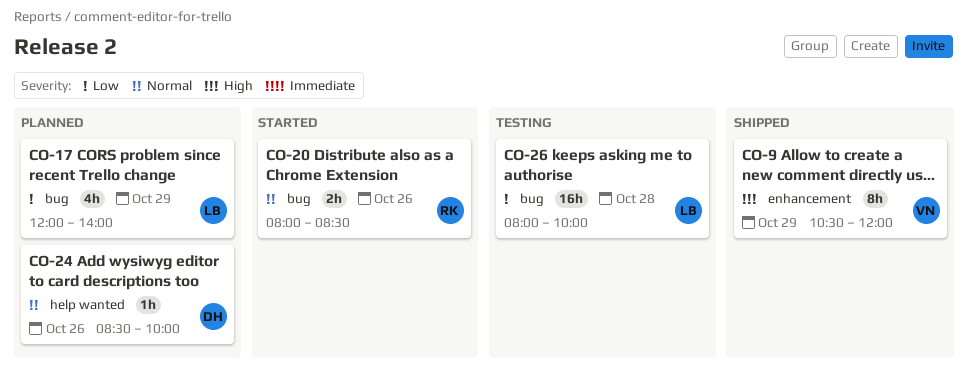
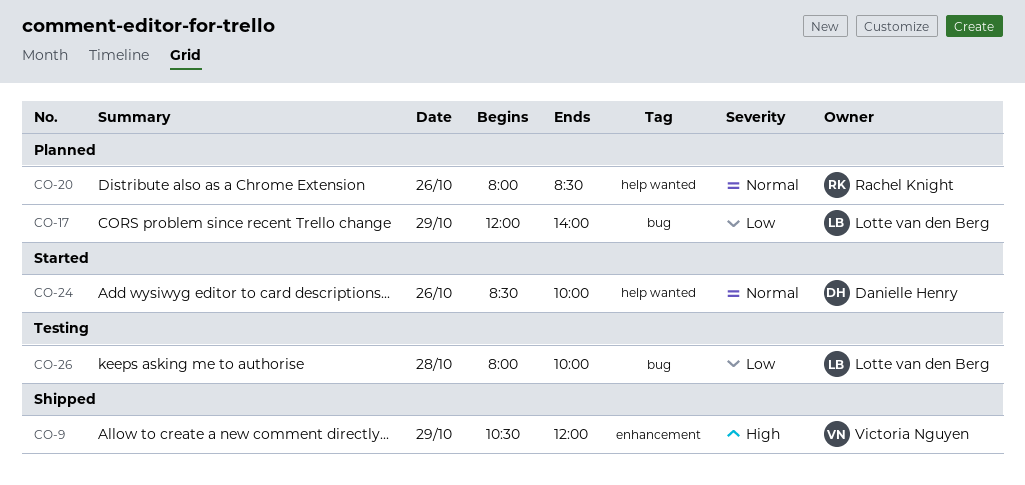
CO-20, status: Started -> Planned
CO-20, label: bug -> help wanted
CO-24, status: Planned -> Started

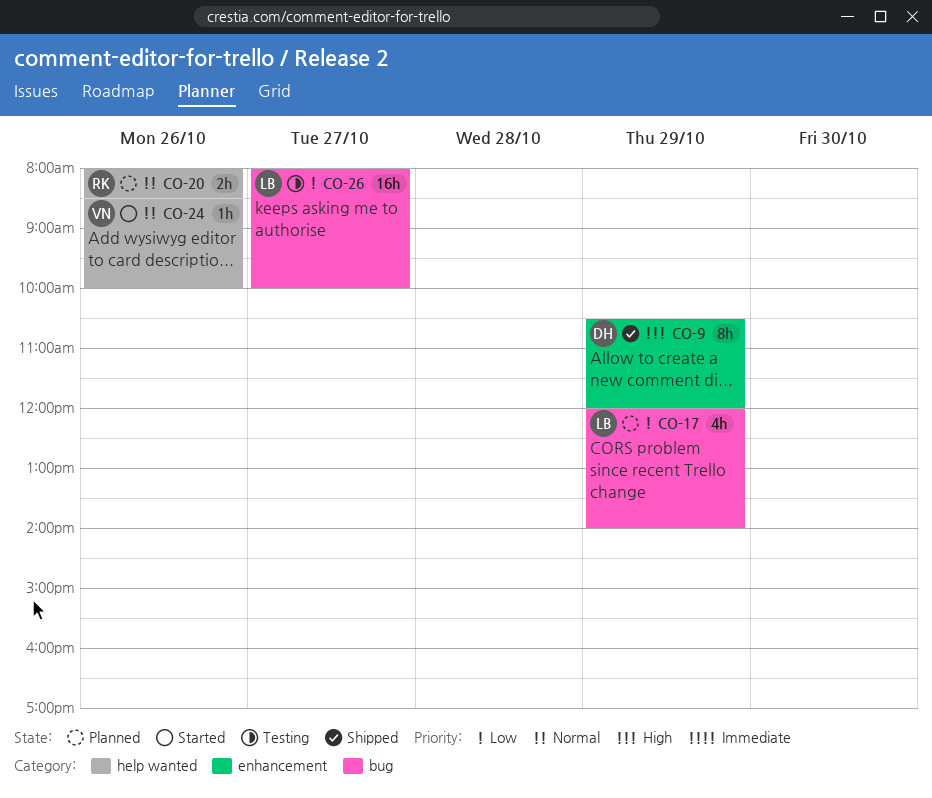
CO-9, owner: Victoria Nguyen -> Danielle Henry
CO-24, owner: Danielle Henry -> Victoria Nguyen
CO-26, day: Oct 28 -> Oct 27

